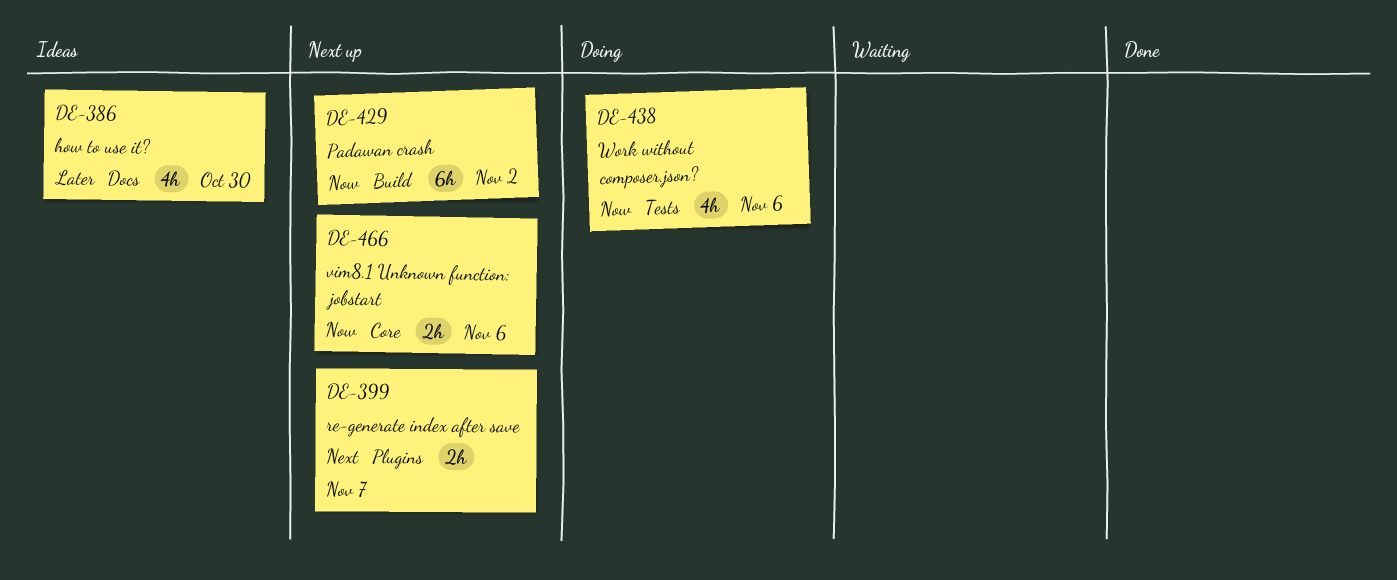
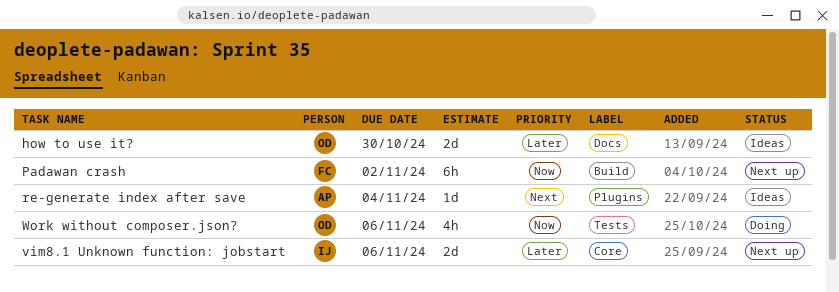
how to use it?, estimate: 4h -> 2d
re-generate index after save, status: Next up -> Ideas
re-generate index after save, estimate: 2h -> 1d
re-generate index after save, due: Nov 7 -> Nov 4
vim8.1 Unknown function: jobstart, priority: Now -> Later
vim8.1 Unknown function: jobstart, estimate: 2h -> 2d

